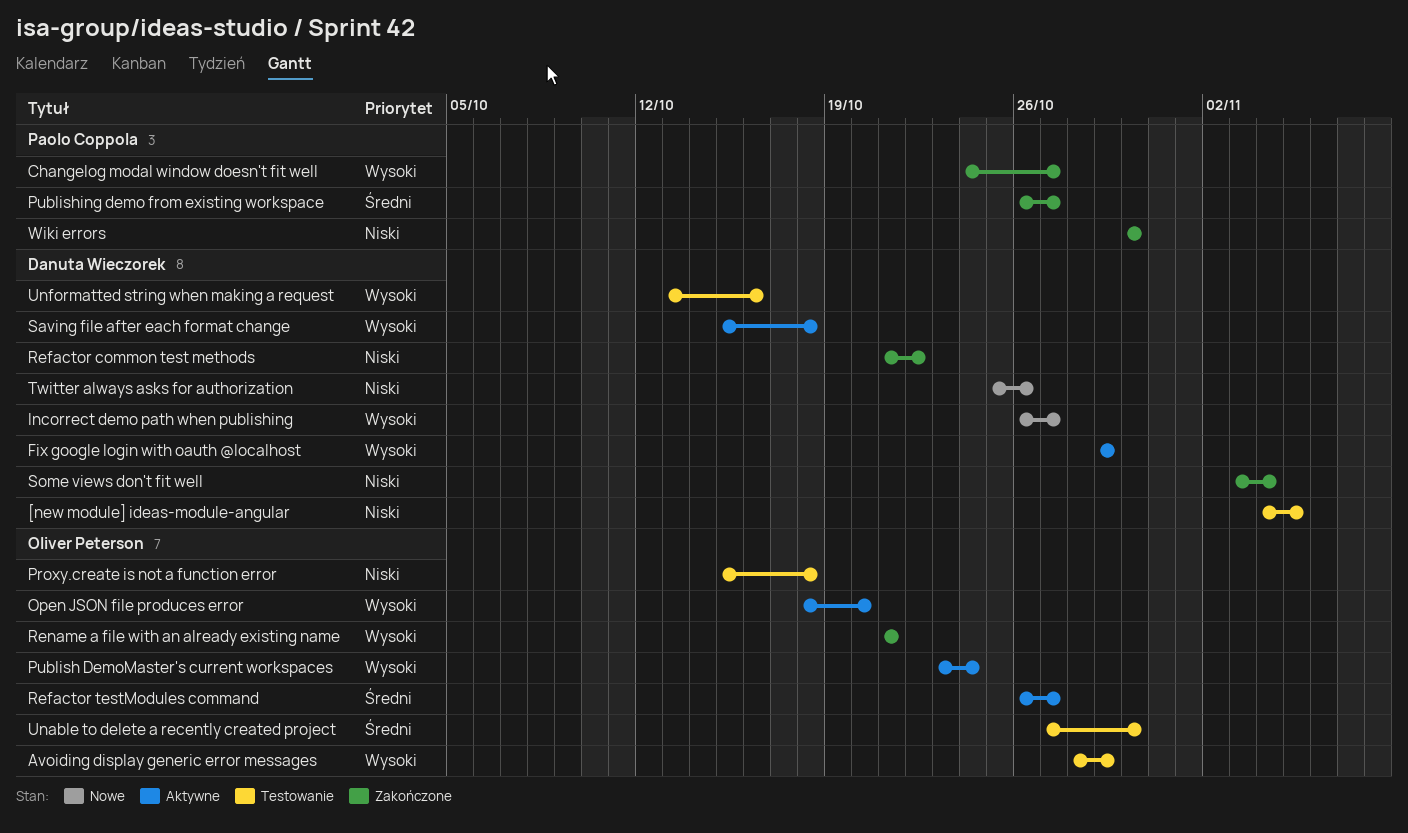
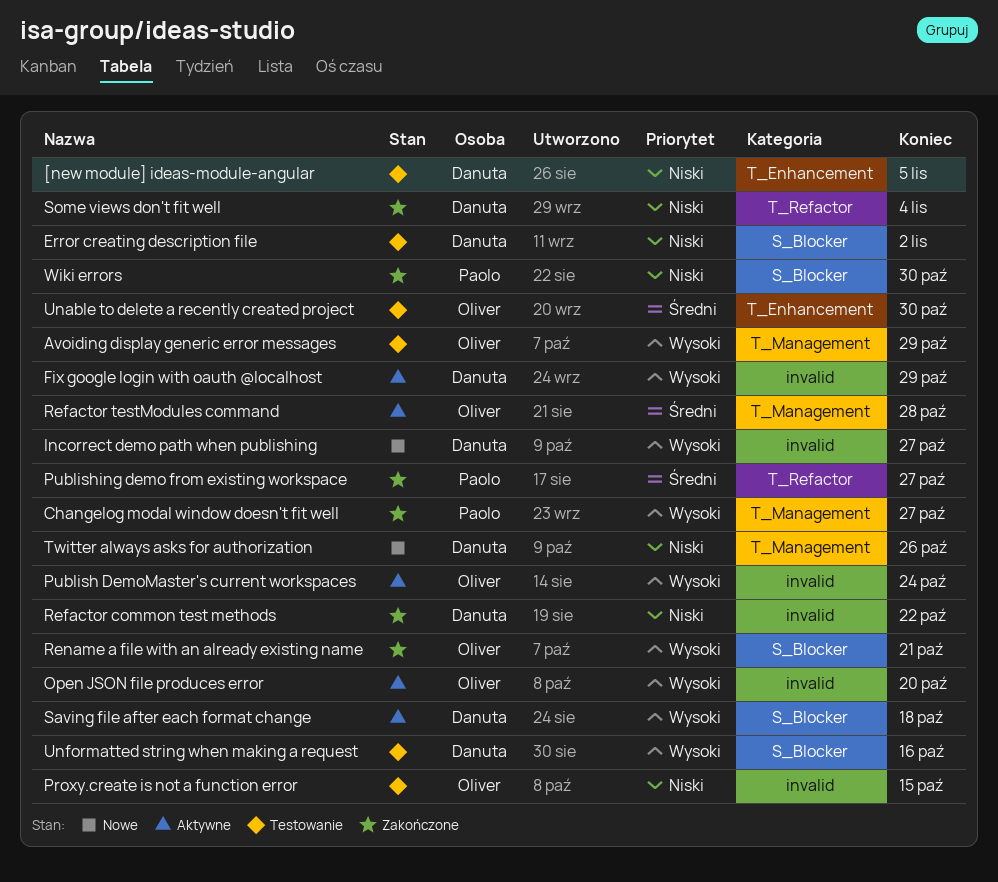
Error creating description file: none -> present
Proxy.create is not a function error, due: Oct 18 -> Oct 15
Refactor testModules command, due: Oct 27 -> Oct 28

